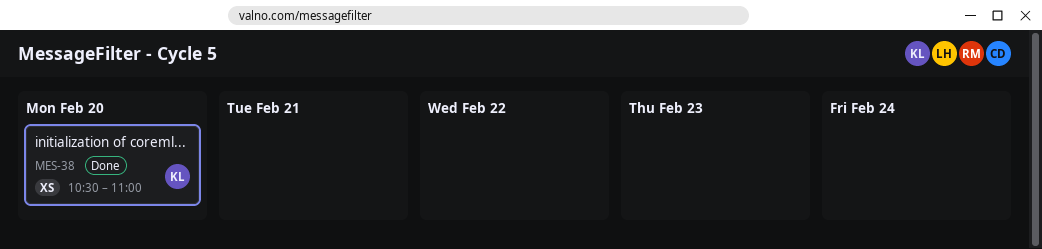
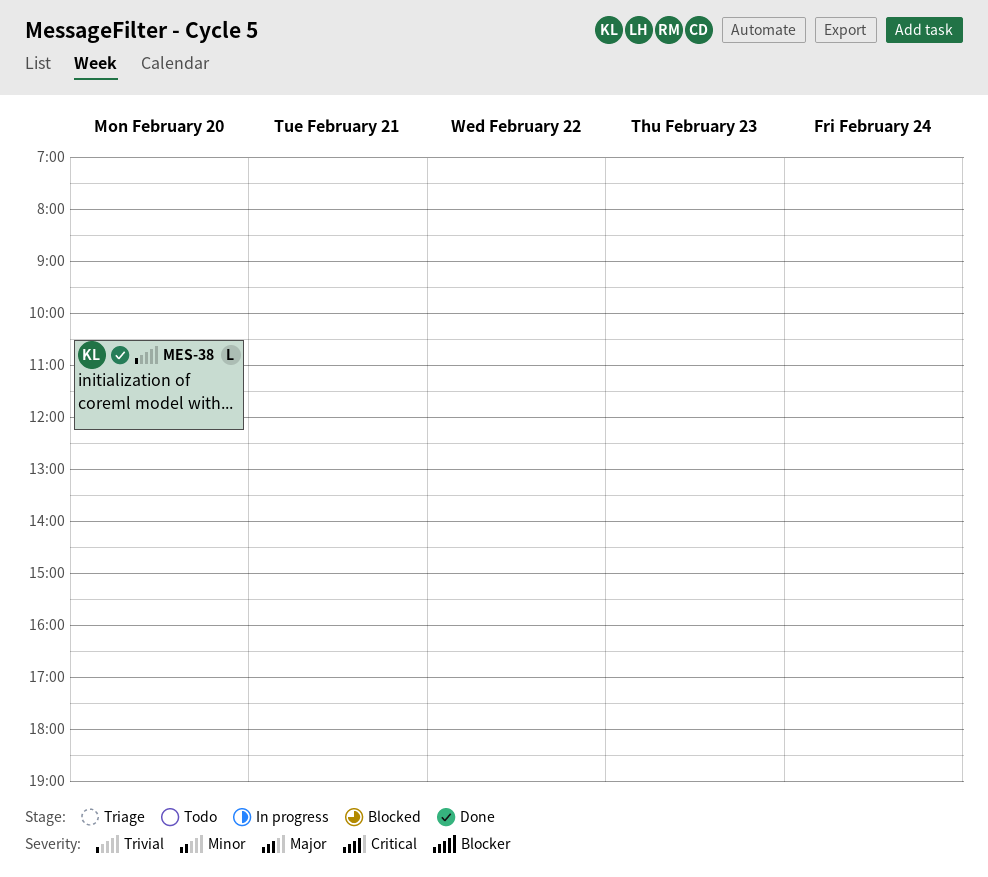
MES-38, estimate: XS -> L
MES-38, ends: 11:00 -> 12:15

